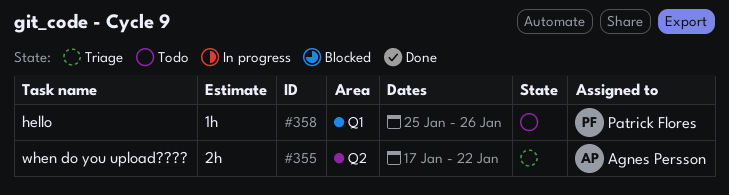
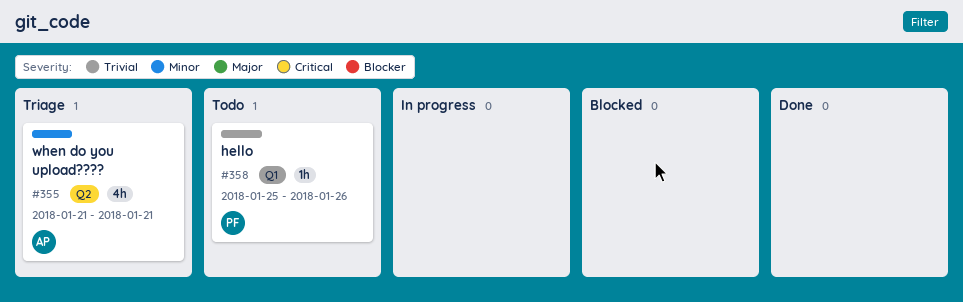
#355, estimate: 2h -> 4h
#355, start: Jan 17 -> Jan 21
#355, due: Jan 22 -> Jan 21

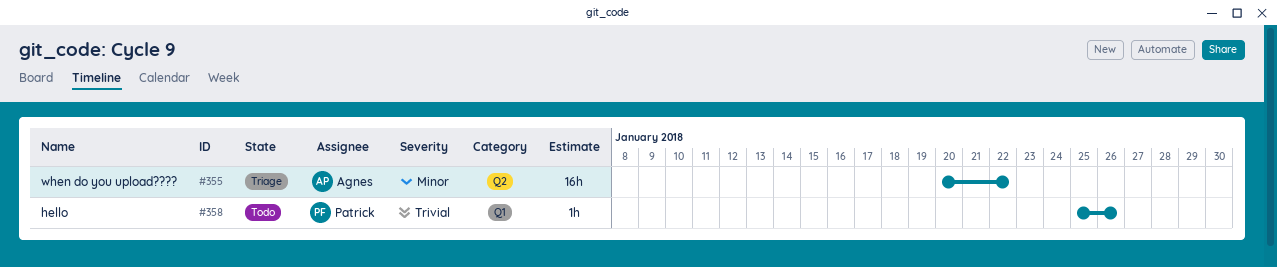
#355, estimate: 4h -> 16h
#355, start: Jan 21 -> Jan 20
#355, due: Jan 21 -> Jan 22

